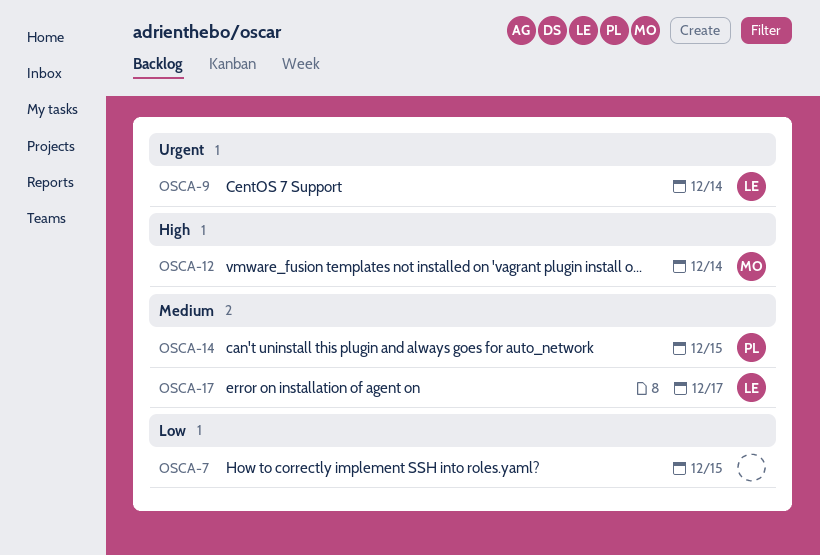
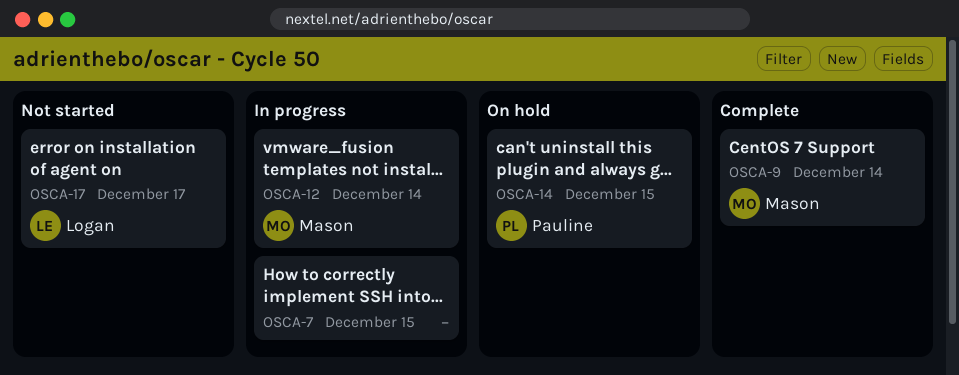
OSCA-9, owner: Logan -> Mason

